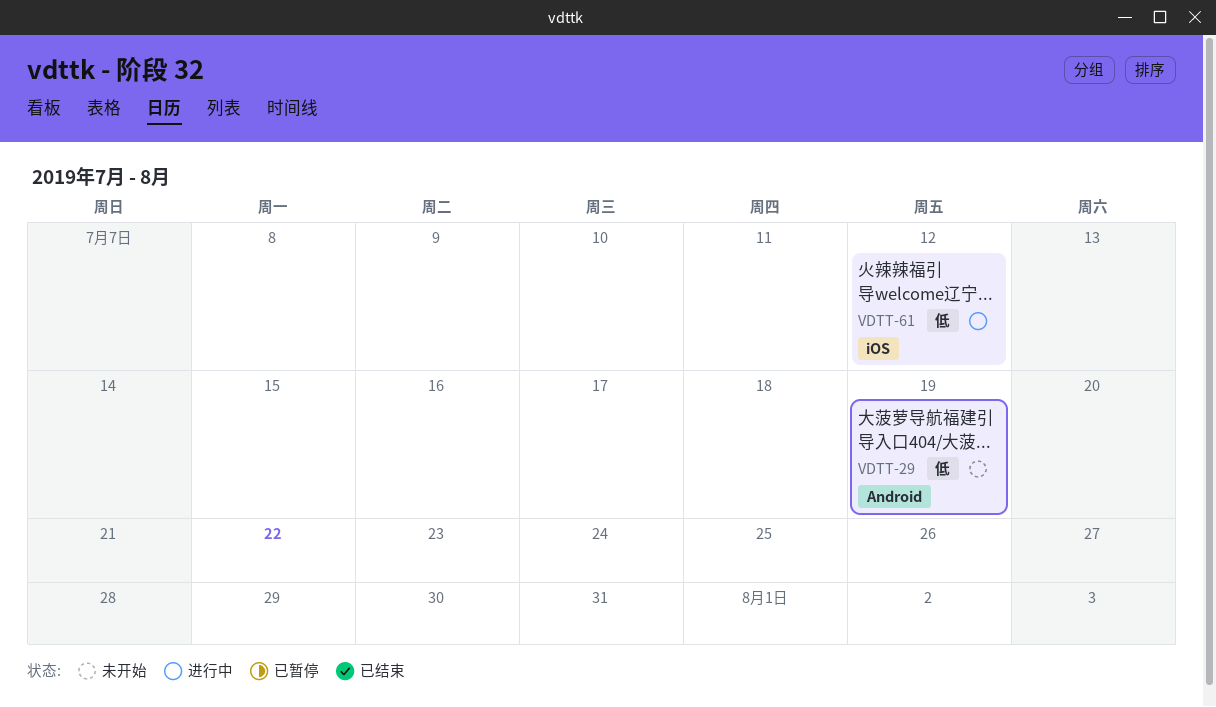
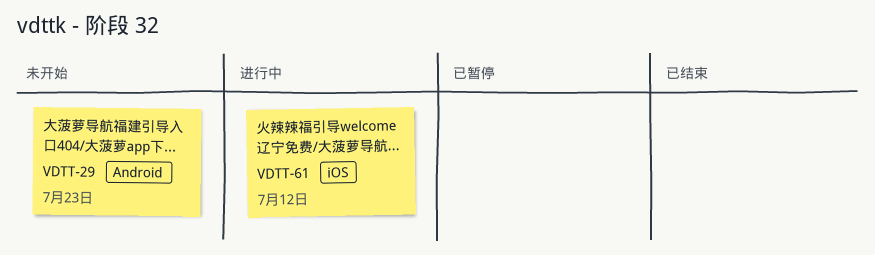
VDTT-29, due: Jul 19 -> Jul 23

